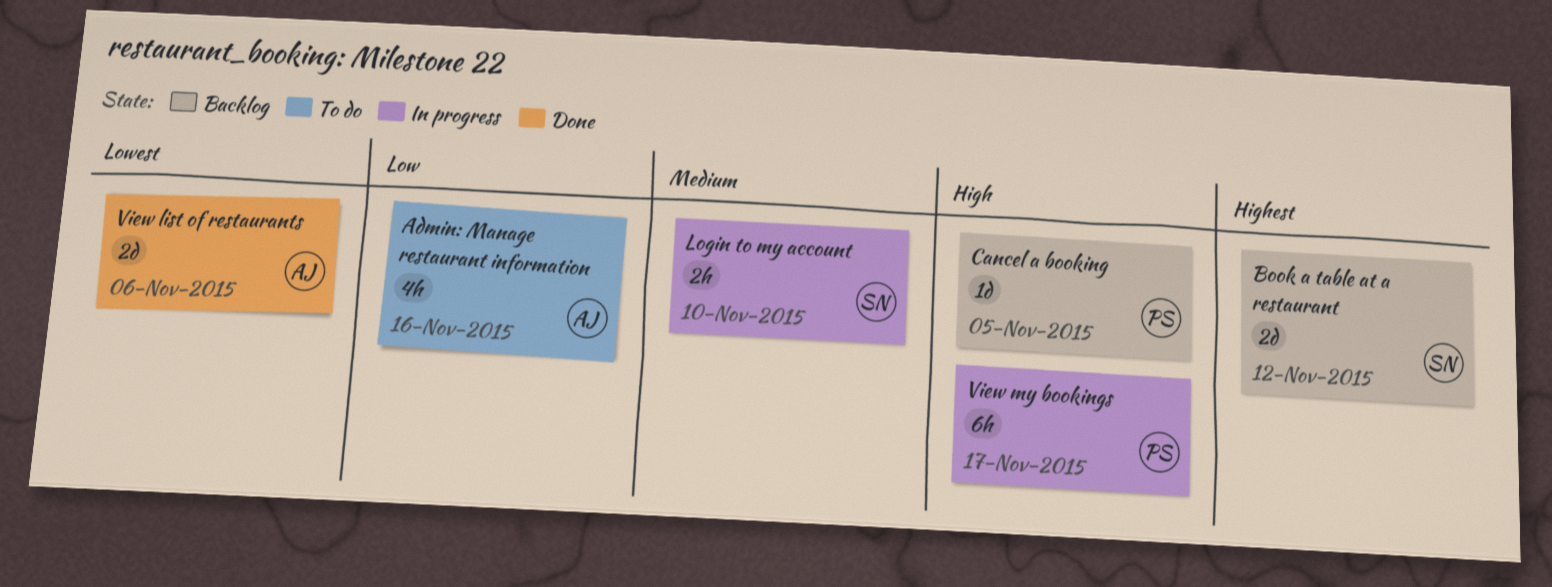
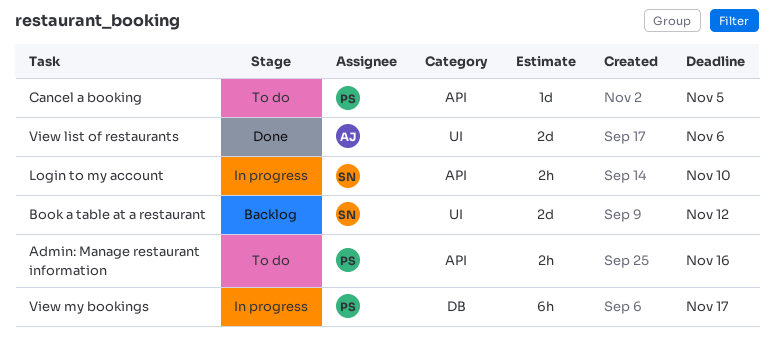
Admin: Manage restaurant information, owner: AJ -> PS
Admin: Manage restaurant information, estimate: 4h -> 2h
Cancel a booking, status: Backlog -> To do

